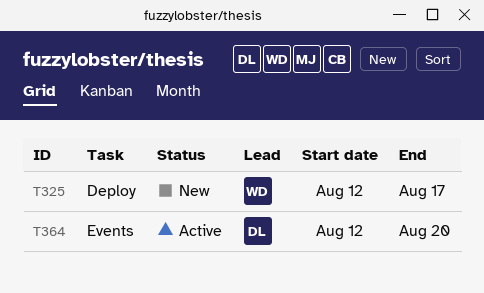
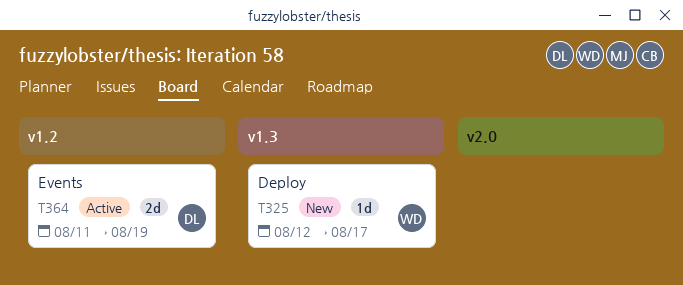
T364, start: Aug 12 -> Aug 11
T364, due: Aug 20 -> Aug 19

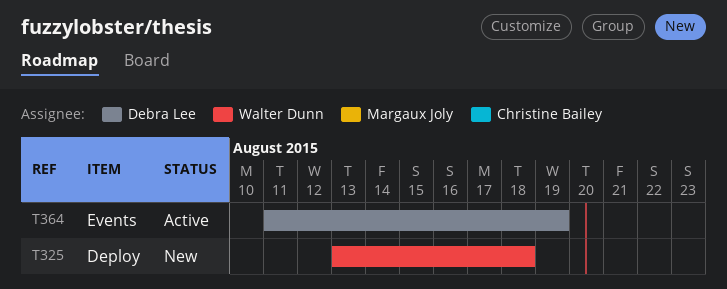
T325, start: Aug 12 -> Aug 13
T325, due: Aug 17 -> Aug 18

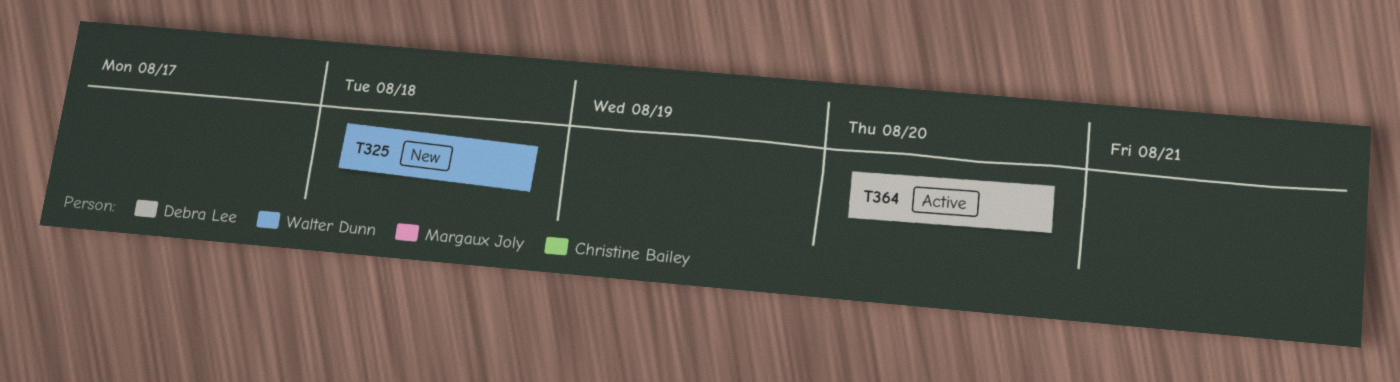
T364, due: Aug 19 -> Aug 20

